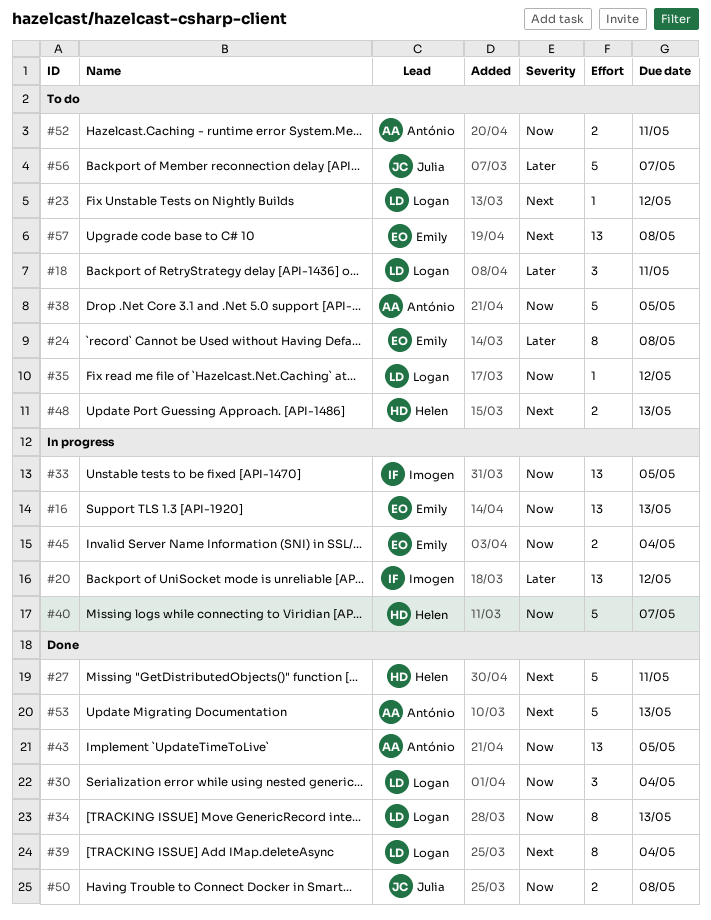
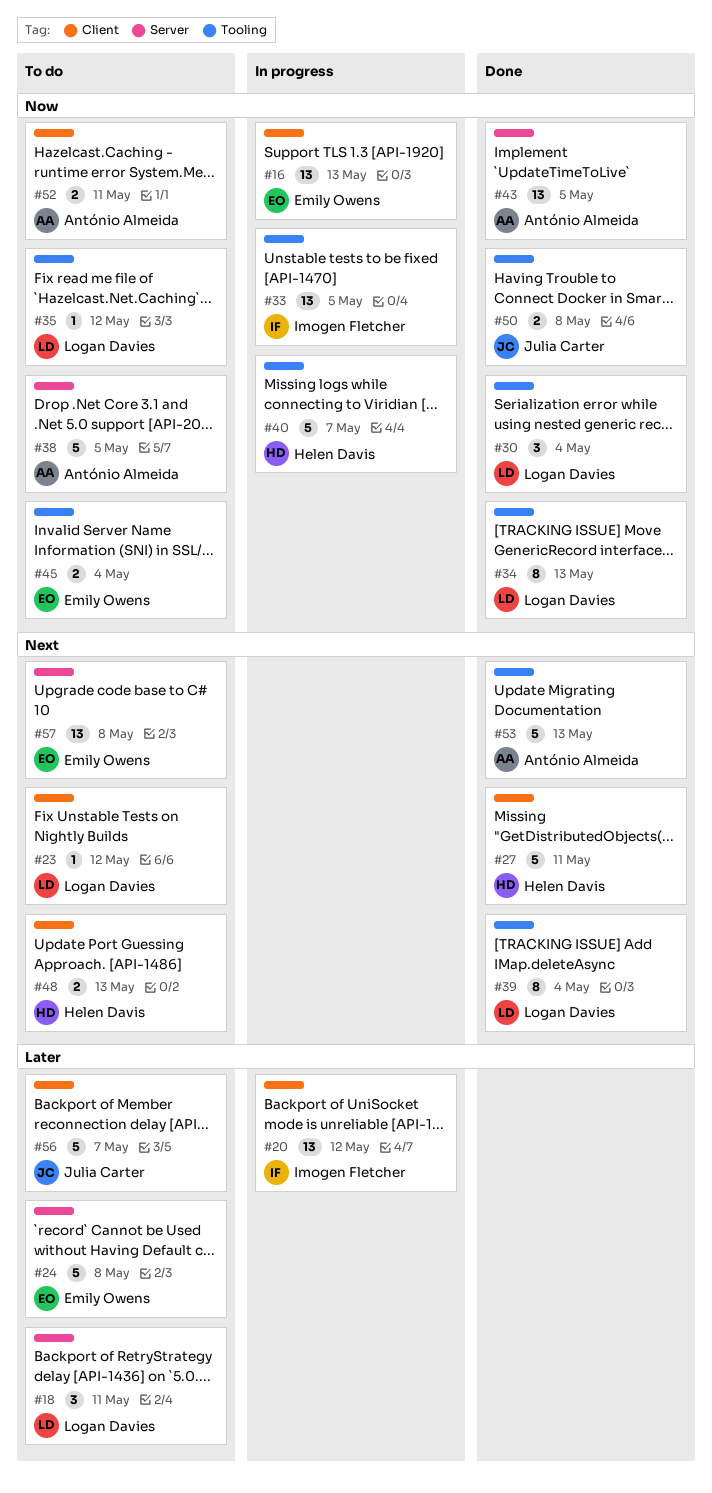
#24, estimate: 8 -> 5
#45, status: In progress -> To do

